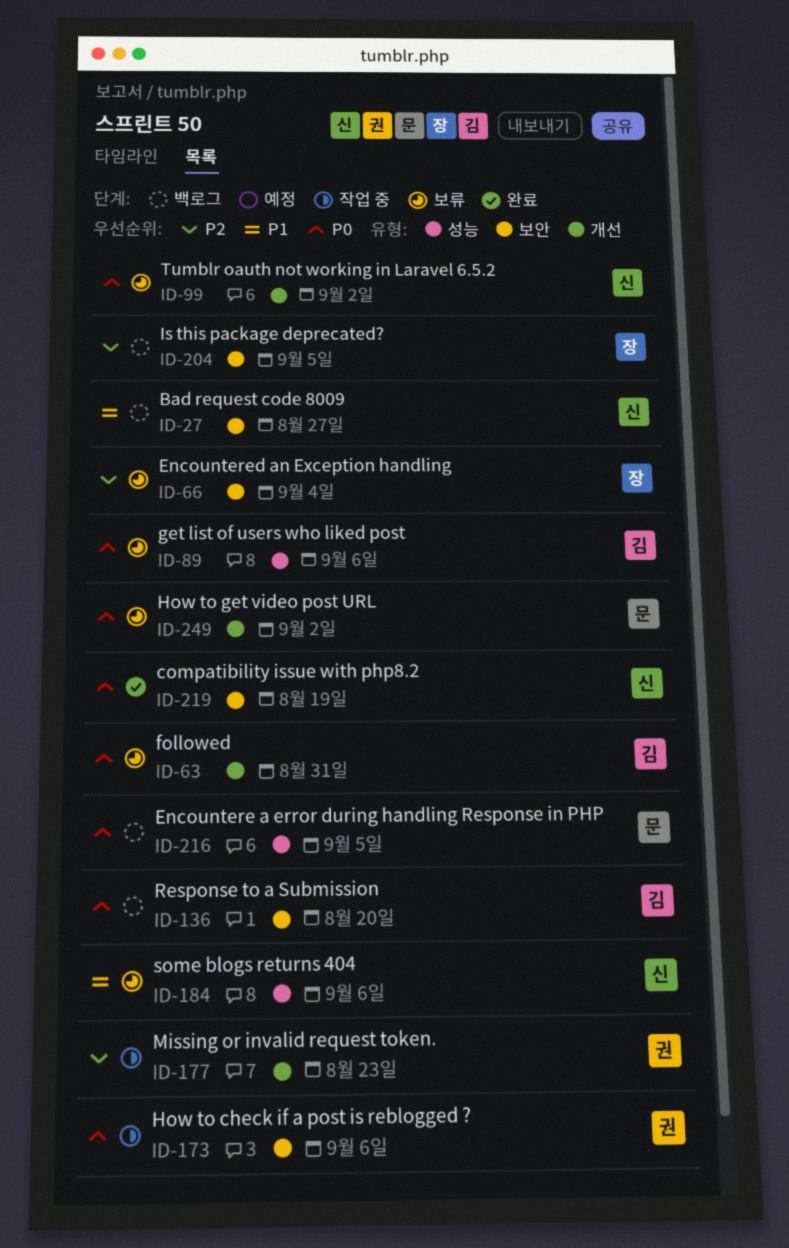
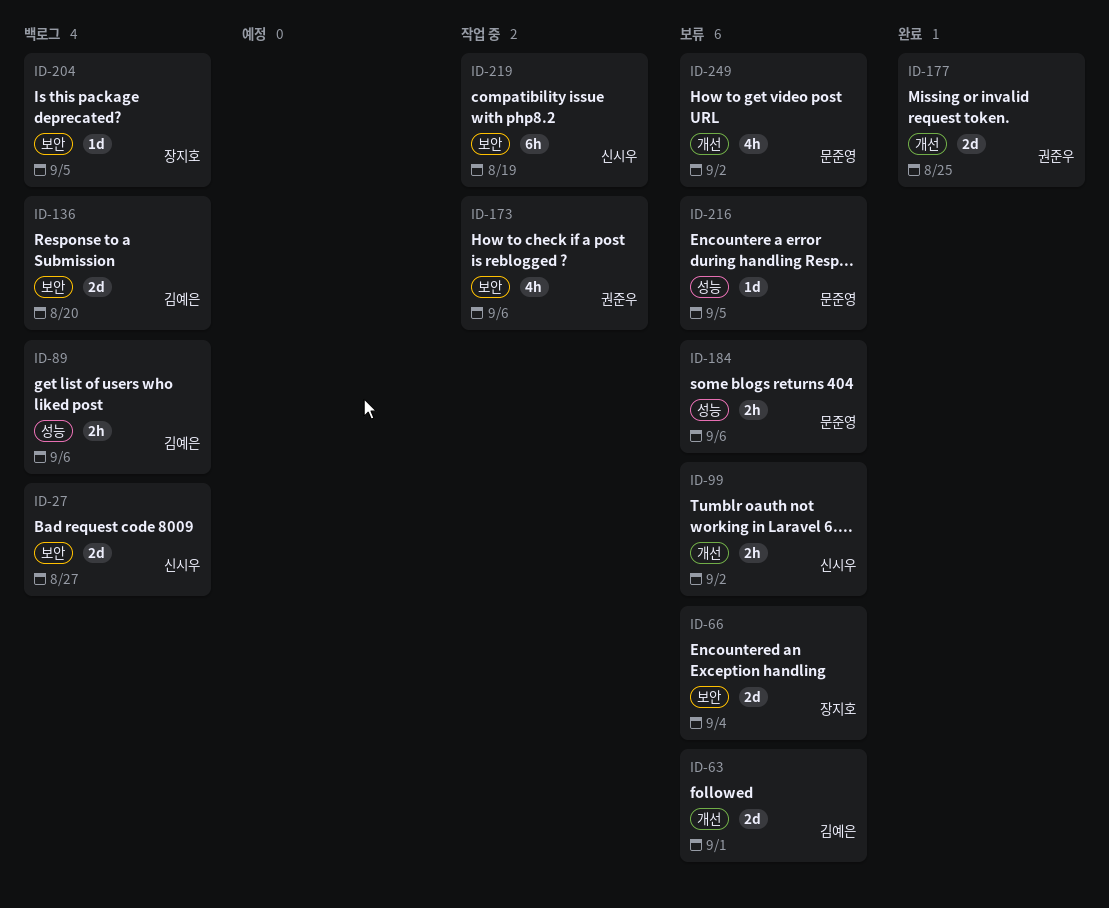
ID-63, due: Aug 31 -> Sep 1
ID-89, status: 보류 -> 백로그
ID-177, status: 작업 중 -> 완료
ID-177, due: Aug 23 -> Aug 25
ID-184, owner: 신시우 -> 문준영
ID-216, status: 백로그 -> 보류
ID-219, status: 완료 -> 작업 중

